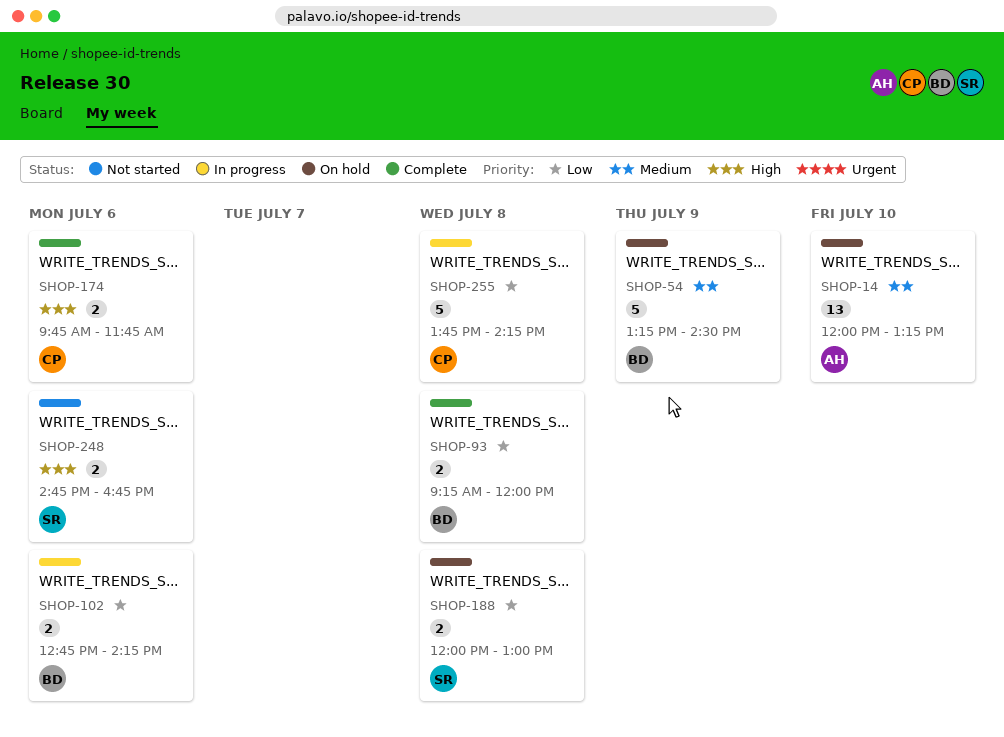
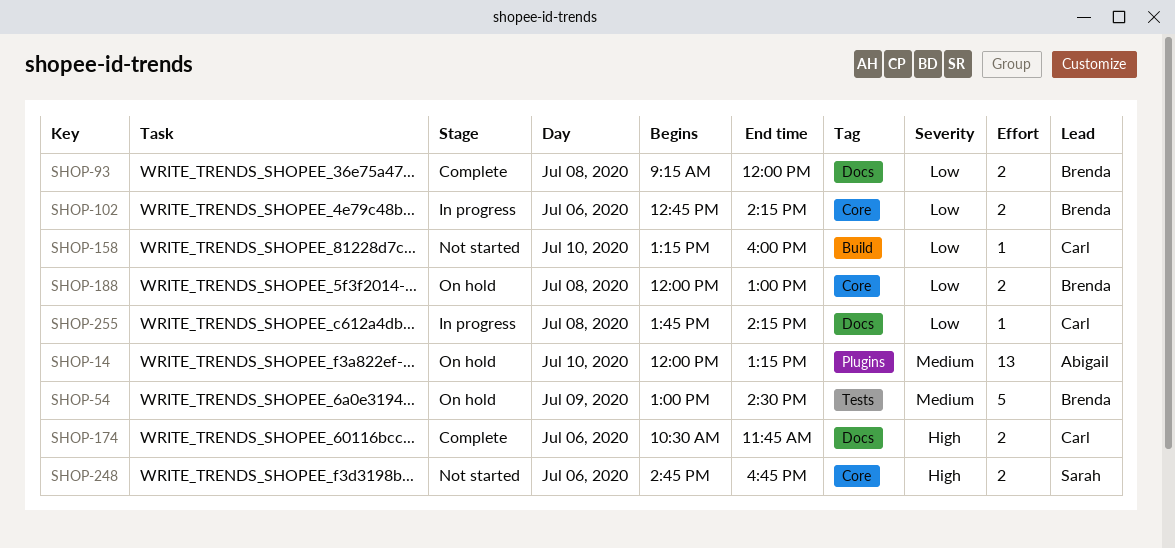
SHOP-54, begins: 13:15 -> 13:00
SHOP-158: none -> present
SHOP-174, begins: 09:45 -> 10:30
SHOP-188, owner: Sarah -> Brenda
SHOP-255, estimate: 5 -> 1

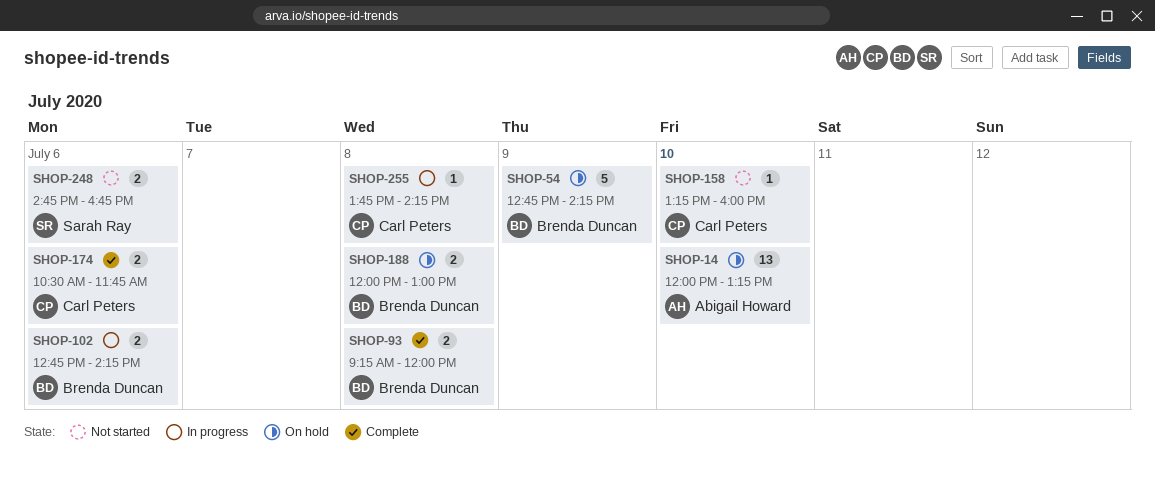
SHOP-54, begins: 13:00 -> 12:45
SHOP-54, ends: 14:30 -> 14:15

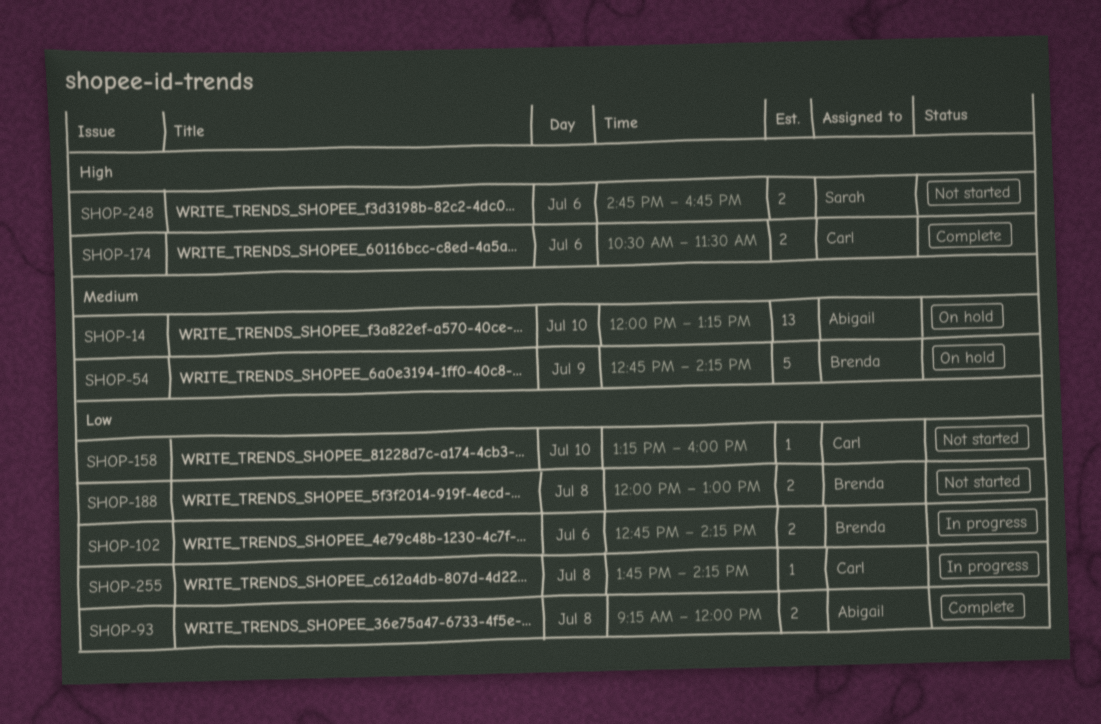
SHOP-93, owner: Brenda Duncan -> Abigail Howard
SHOP-174, ends: 11:45 -> 11:30
SHOP-188, status: On hold -> Not started

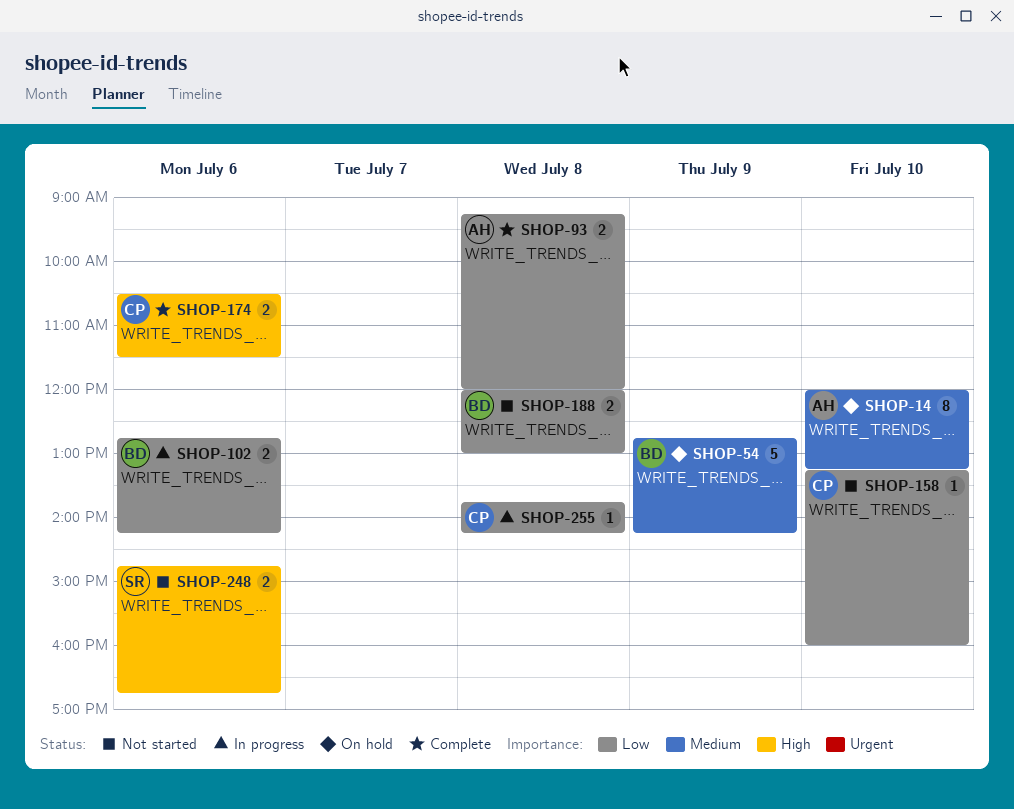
SHOP-14, estimate: 13 -> 8

